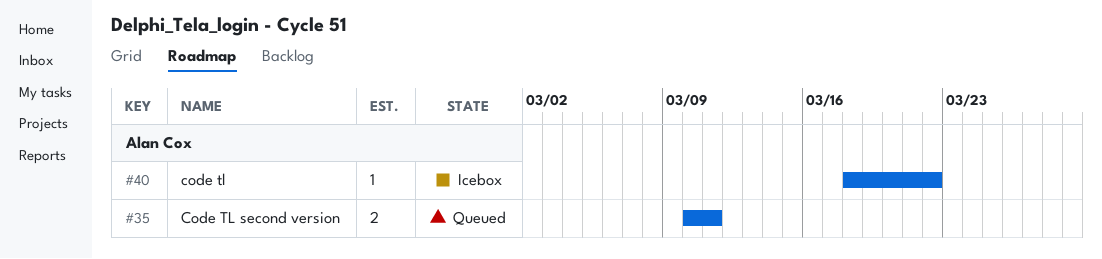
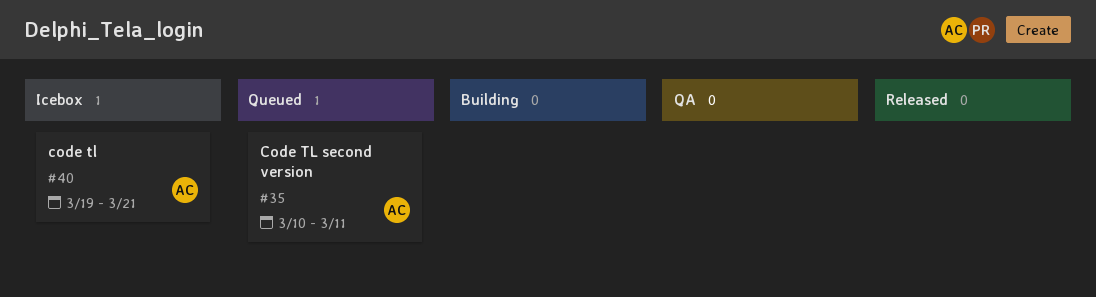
#40, start: Mar 18 -> Mar 19
#40, due: Mar 22 -> Mar 21

